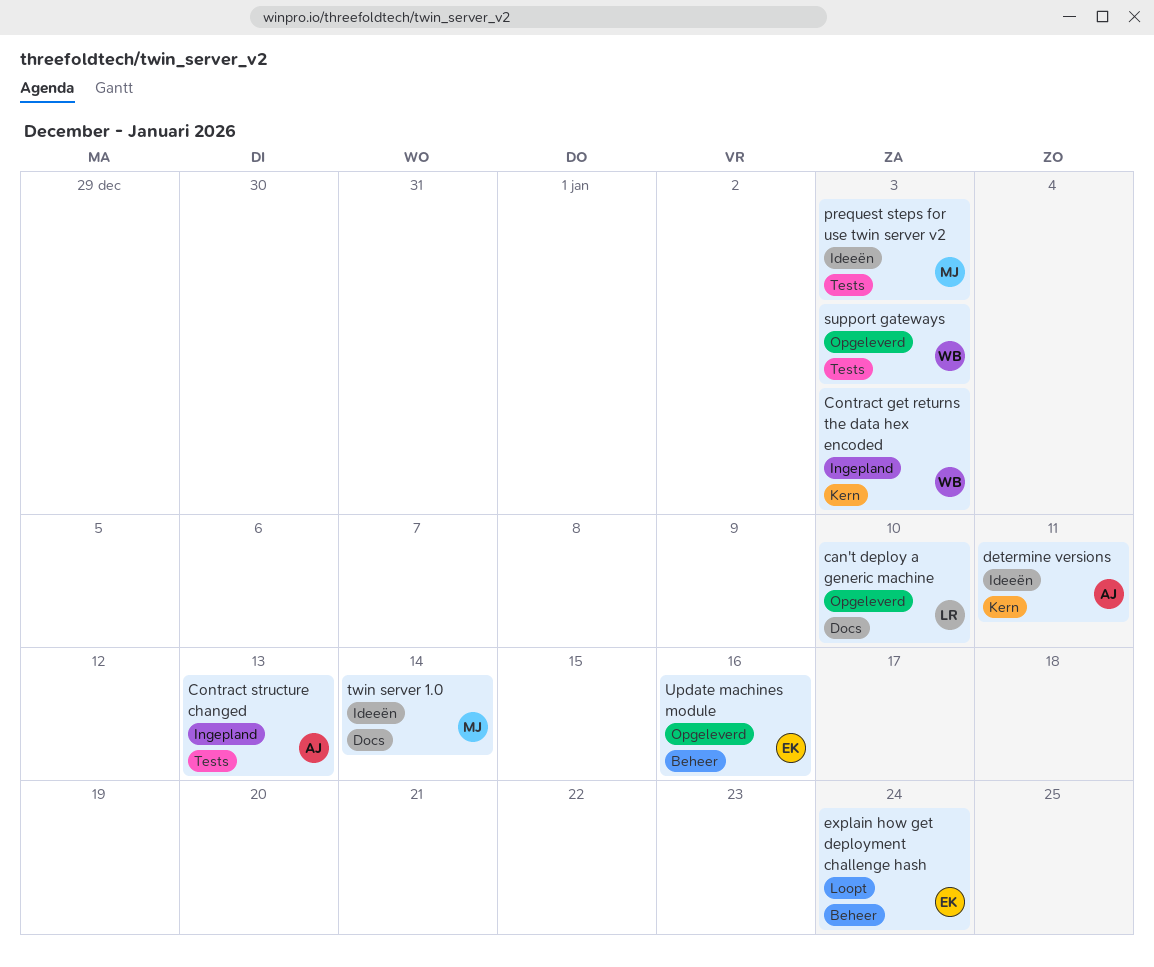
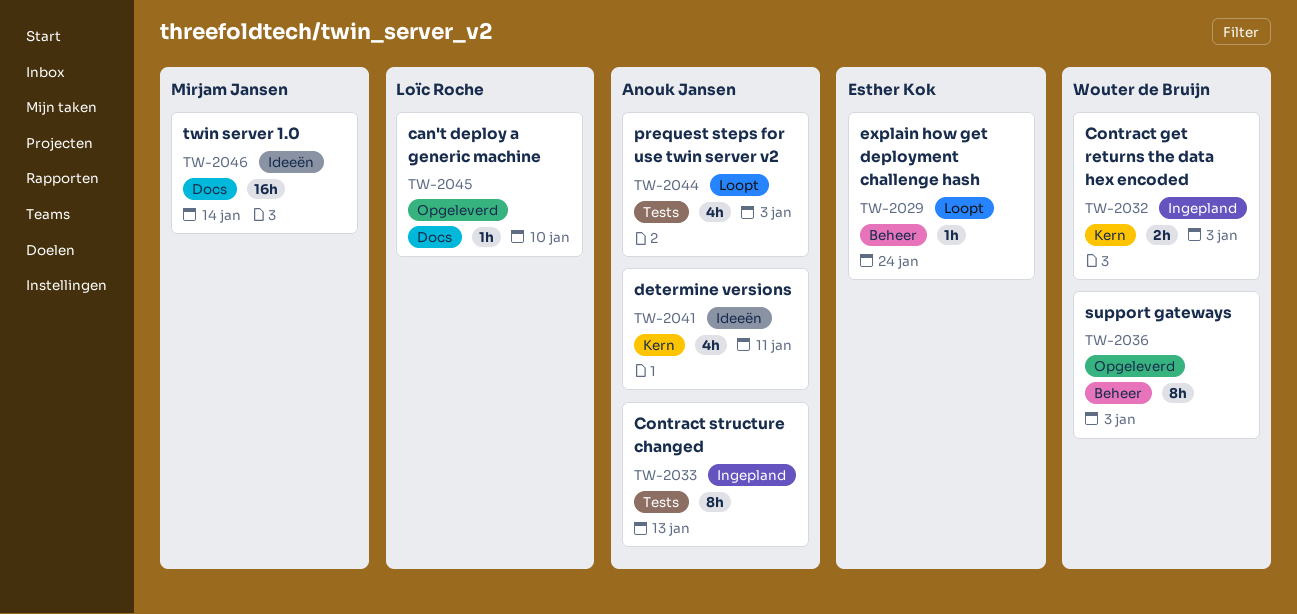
prequest steps for use twin server v2, status: Ideeën -> Loopt
prequest steps for use twin server v2, owner: Mirjam Jansen -> Anouk Jansen
support gateways, label: Tests -> Beheer
Update machines module: present -> none

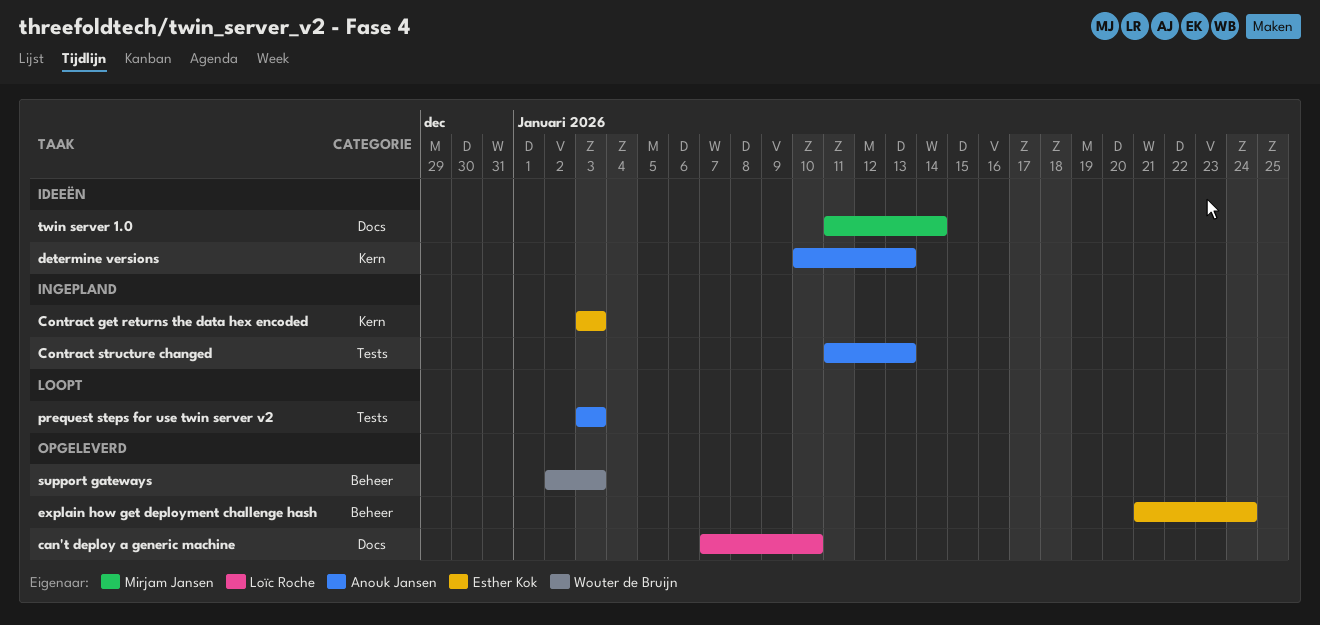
Contract get returns the data hex encoded, owner: Wouter de Bruijn -> Esther Kok
determine versions, due: Jan 11 -> Jan 13
explain how get deployment challenge hash, status: Loopt -> Opgeleverd

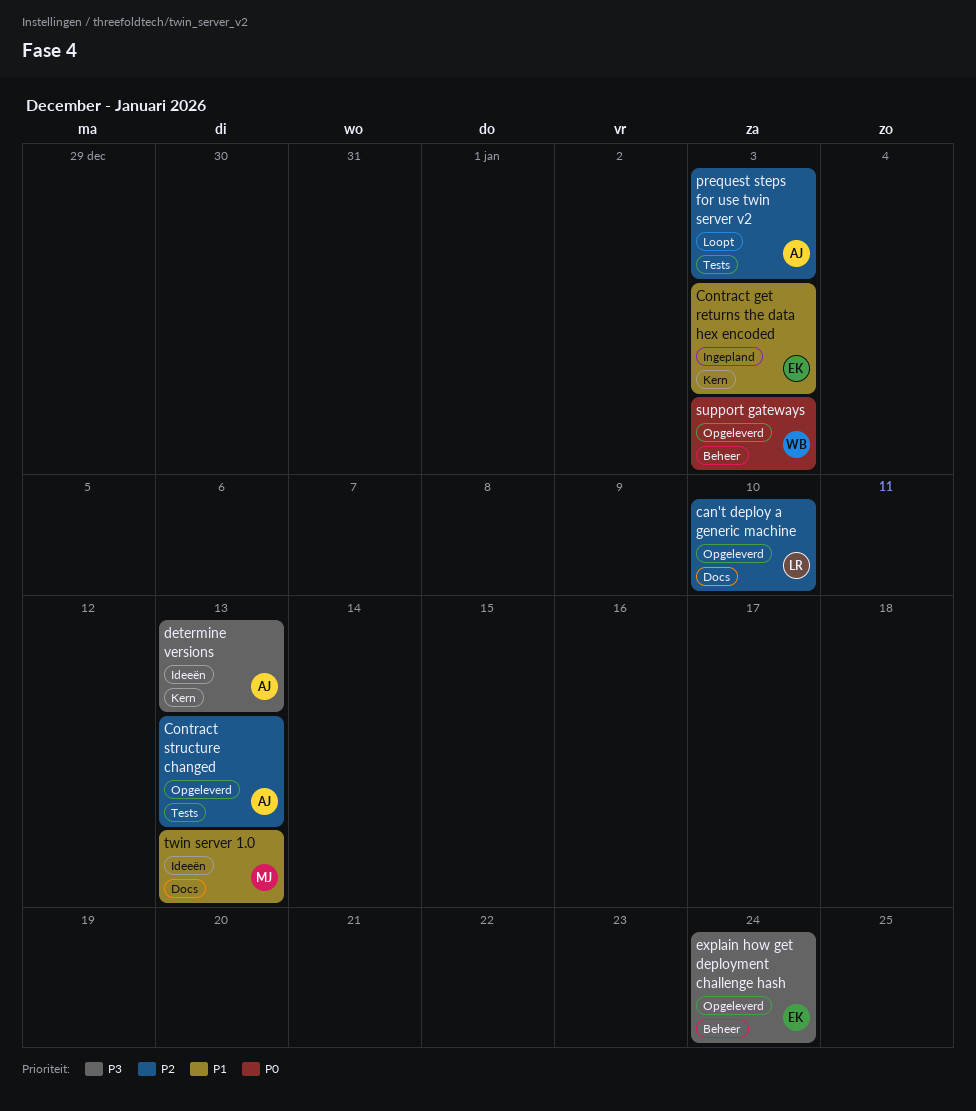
Contract structure changed, status: Ingepland -> Opgeleverd
twin server 1.0, due: Jan 14 -> Jan 13

